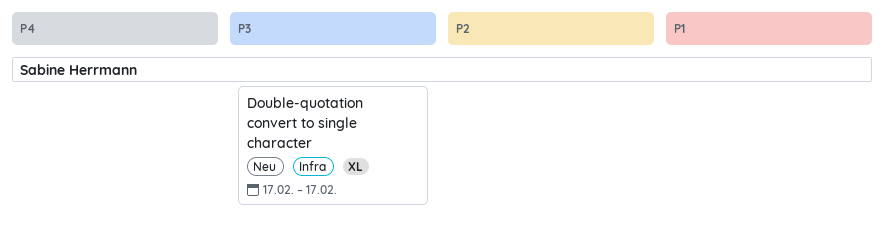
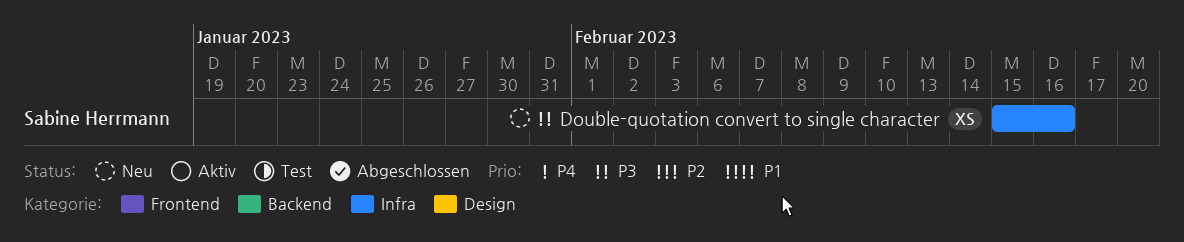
Double-quotation convert to single character, estimate: XL -> XS
Double-quotation convert to single character, start: Feb 17 -> Feb 15
Double-quotation convert to single character, due: Feb 17 -> Feb 16

